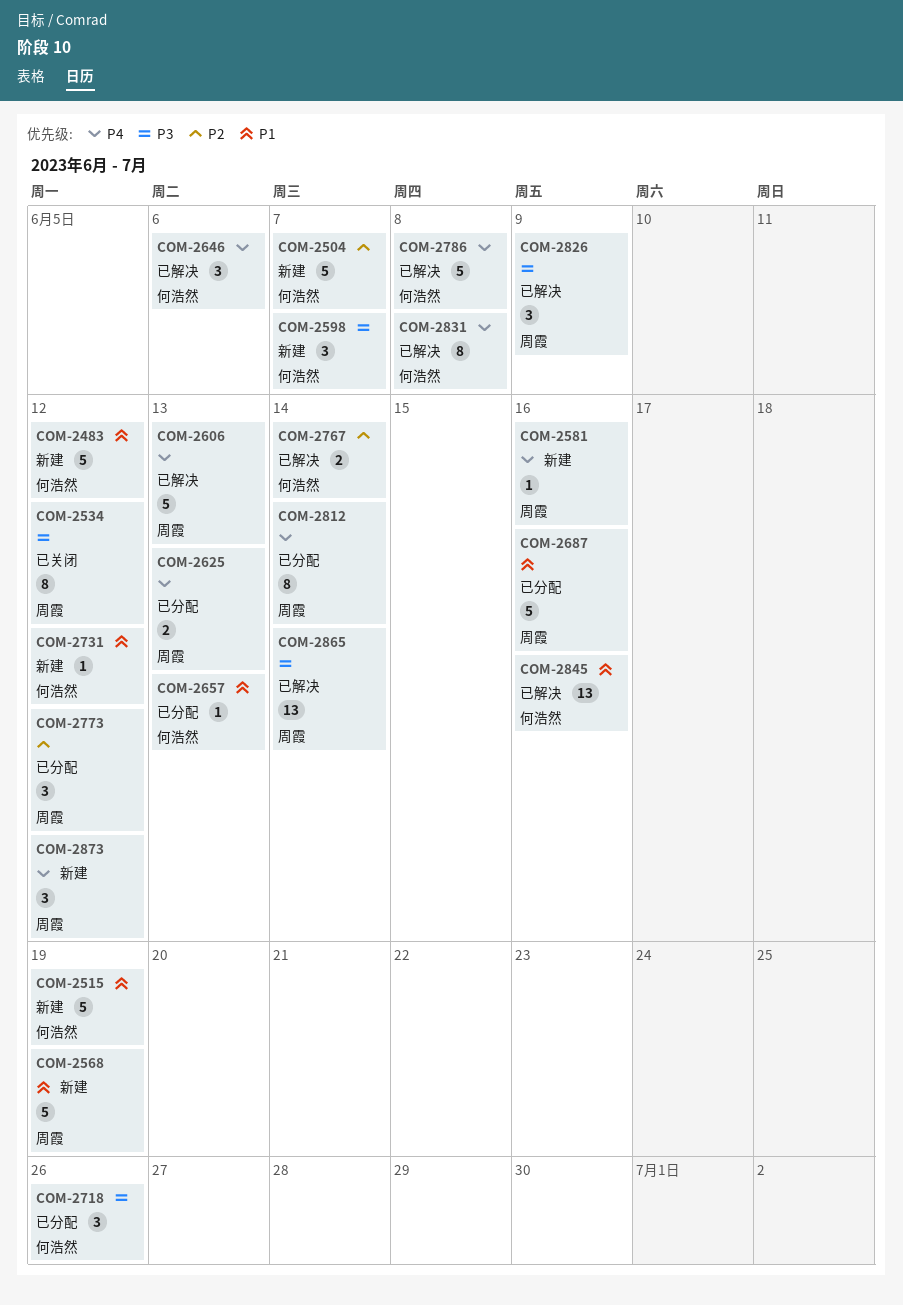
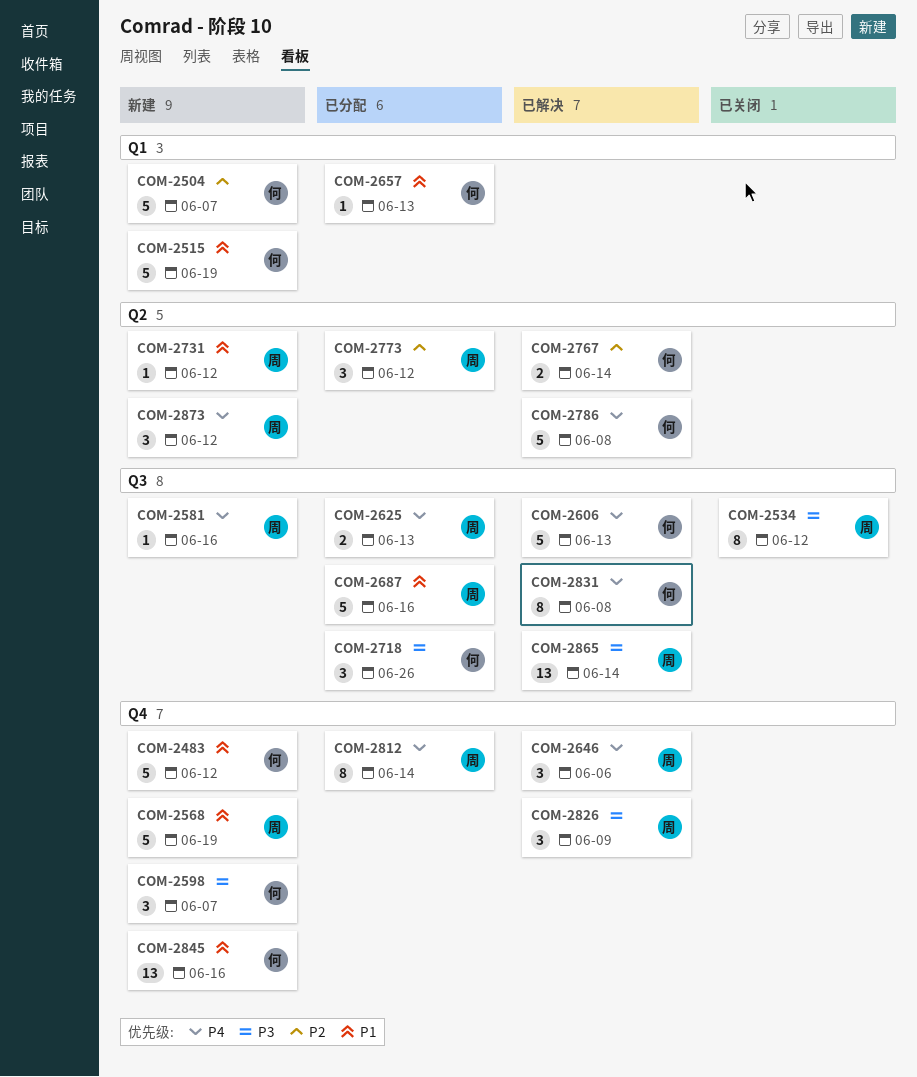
COM-2606, owner: 周霞 -> 何浩然
COM-2646, owner: 何浩然 -> 周霞
COM-2731, owner: 何浩然 -> 周霞
COM-2845, status: 已解决 -> 新建

